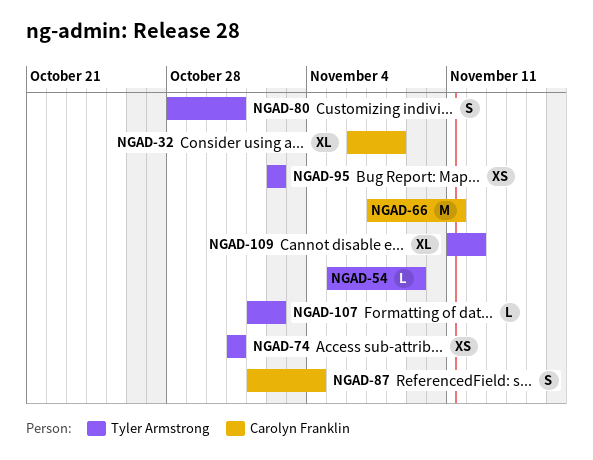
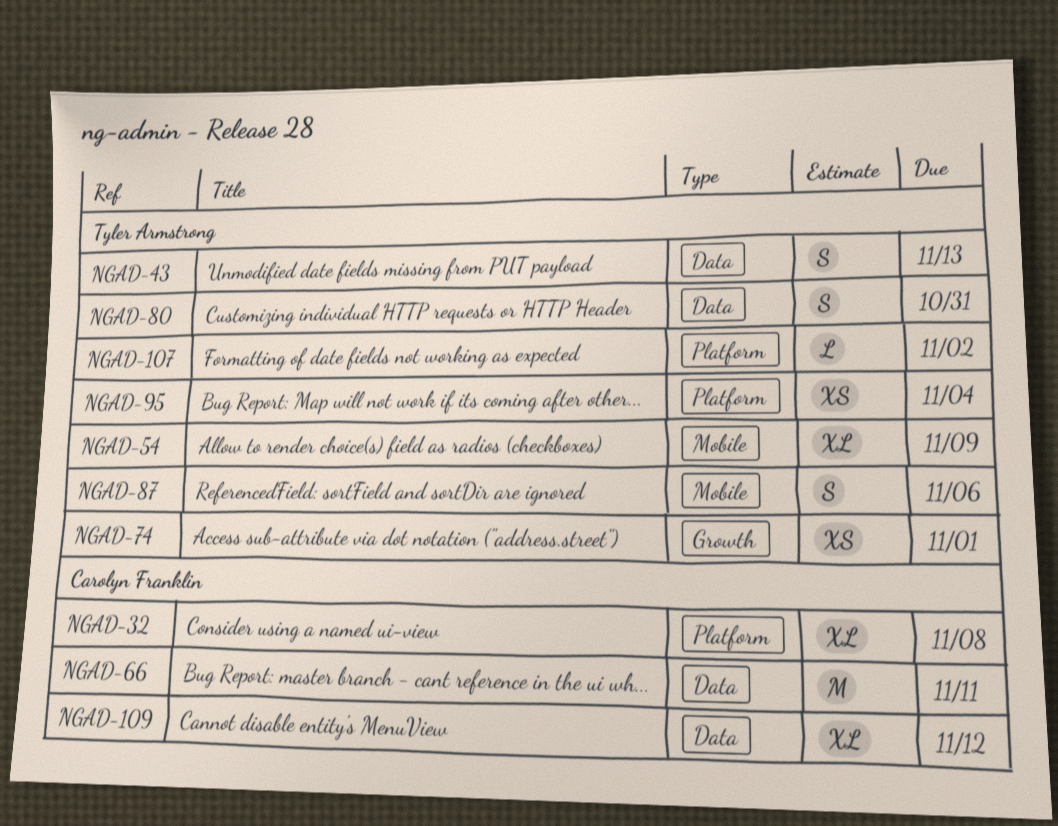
NGAD-43: none -> present
NGAD-54, estimate: L -> XL
NGAD-74, due: Oct 31 -> Nov 1
NGAD-87, owner: Carolyn Franklin -> Tyler Armstrong
NGAD-87, due: Nov 4 -> Nov 6
NGAD-95, due: Nov 2 -> Nov 4
NGAD-109, owner: Tyler Armstrong -> Carolyn Franklin

